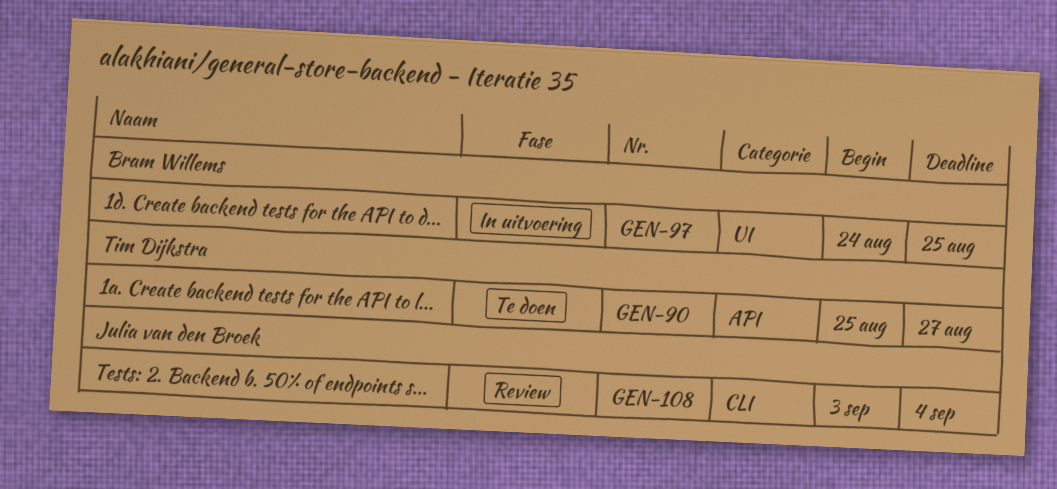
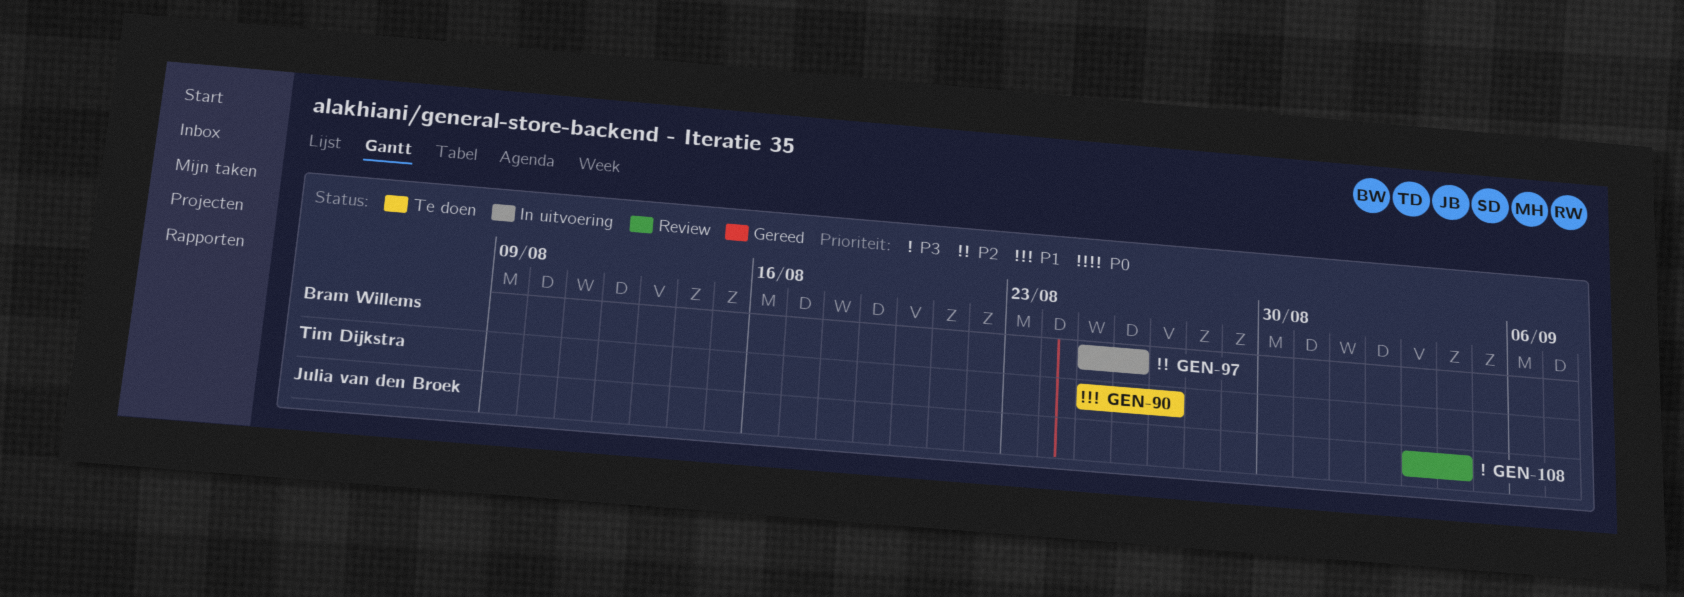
GEN-97, start: Aug 24 -> Aug 25
GEN-97, due: Aug 25 -> Aug 26

